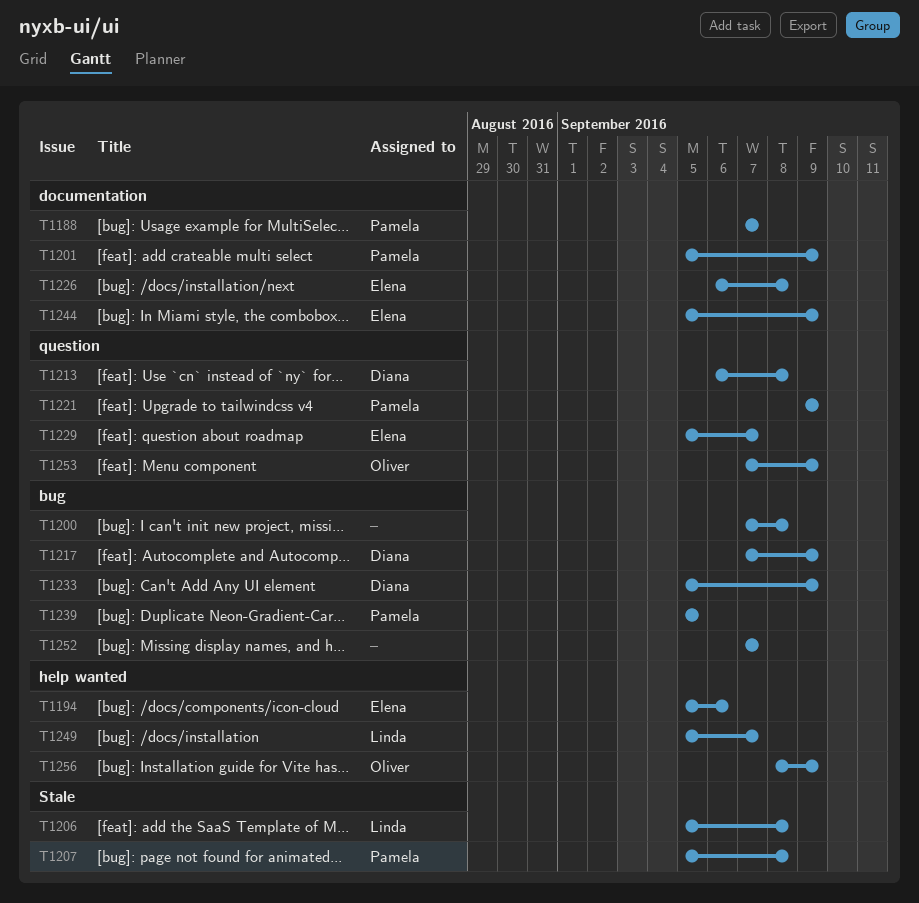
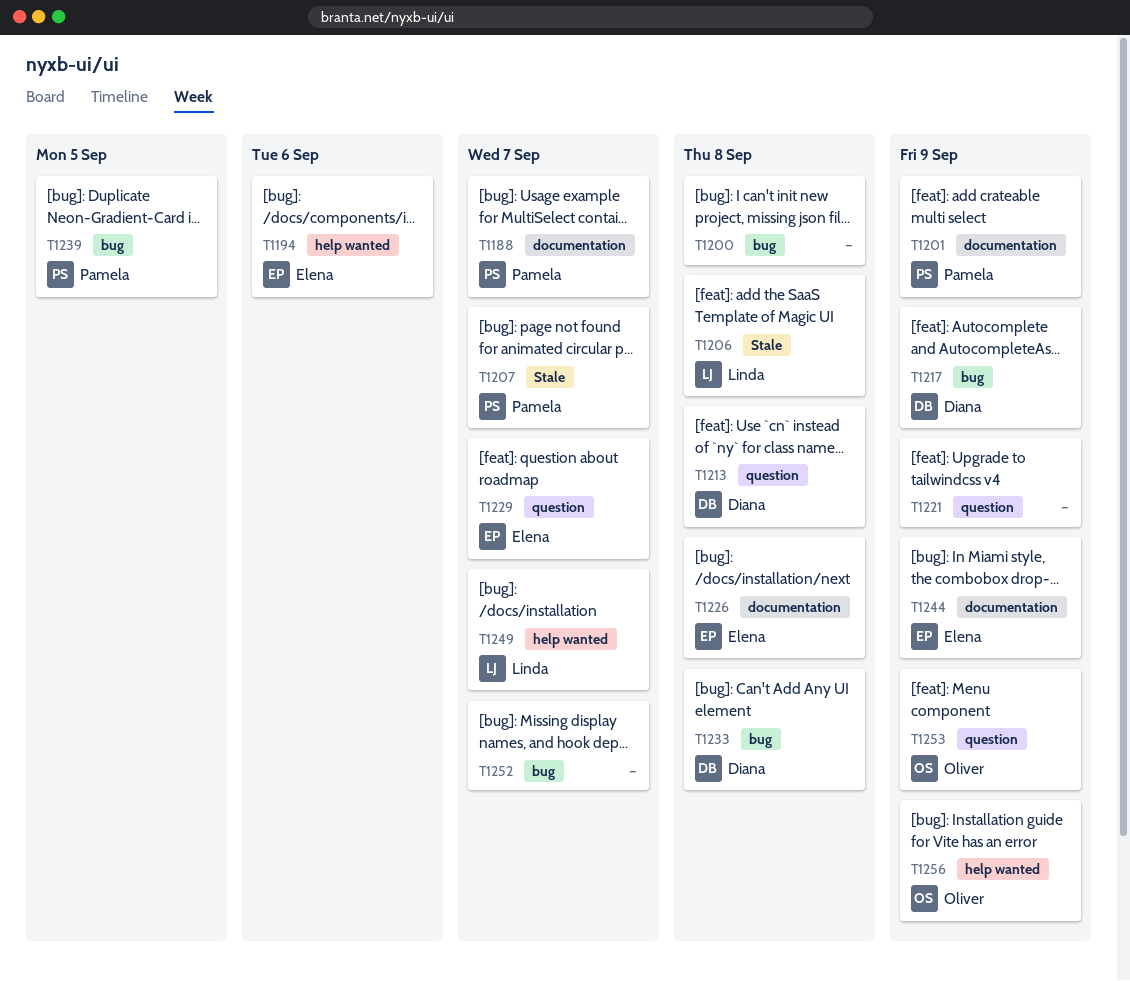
T1207, due: Sep 8 -> Sep 7
T1221, owner: Pamela -> none
T1233, due: Sep 9 -> Sep 8

